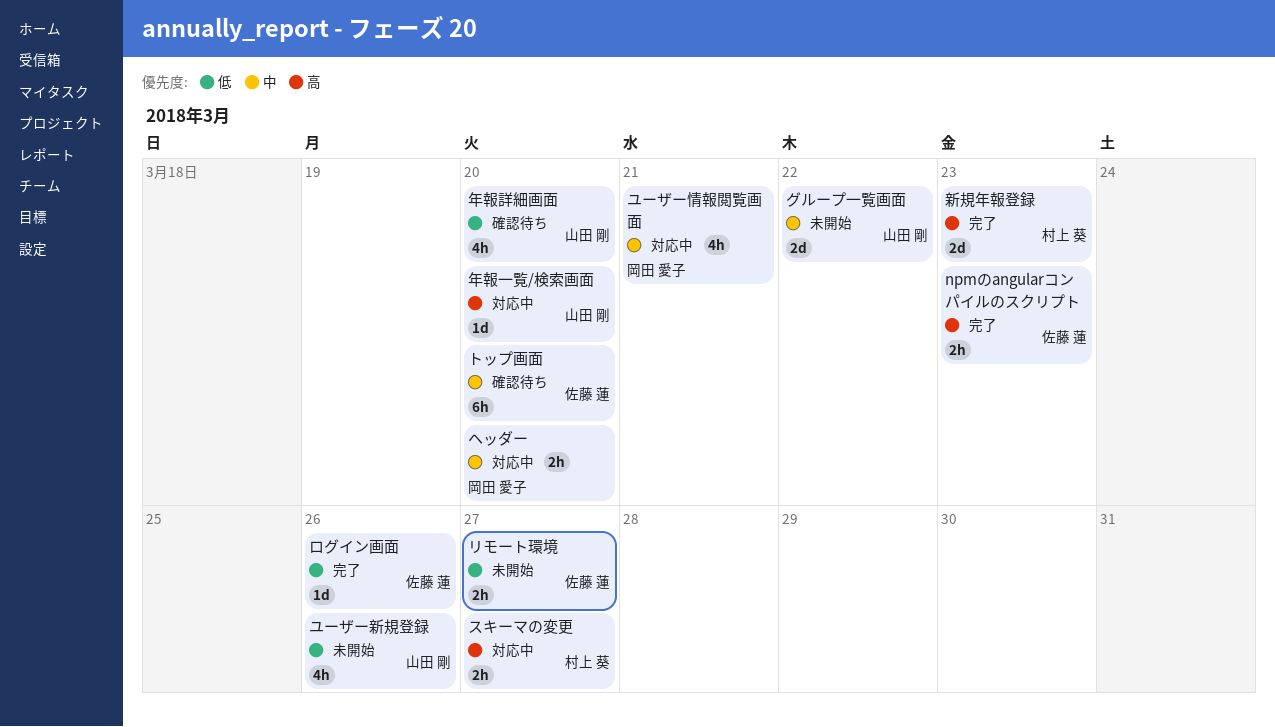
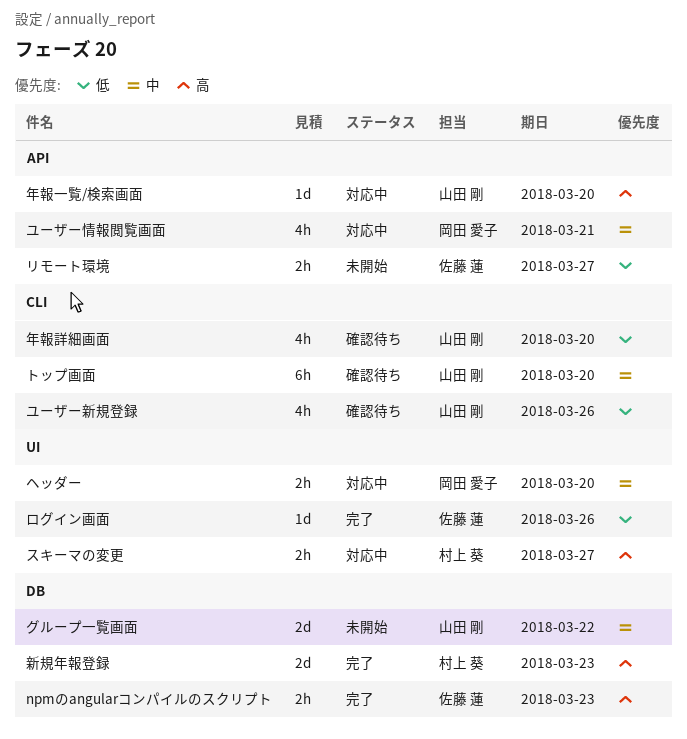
トップ画面, owner: 佐藤 蓮 -> 山田 剛
ユーザー新規登録, status: 未開始 -> 確認待ち

